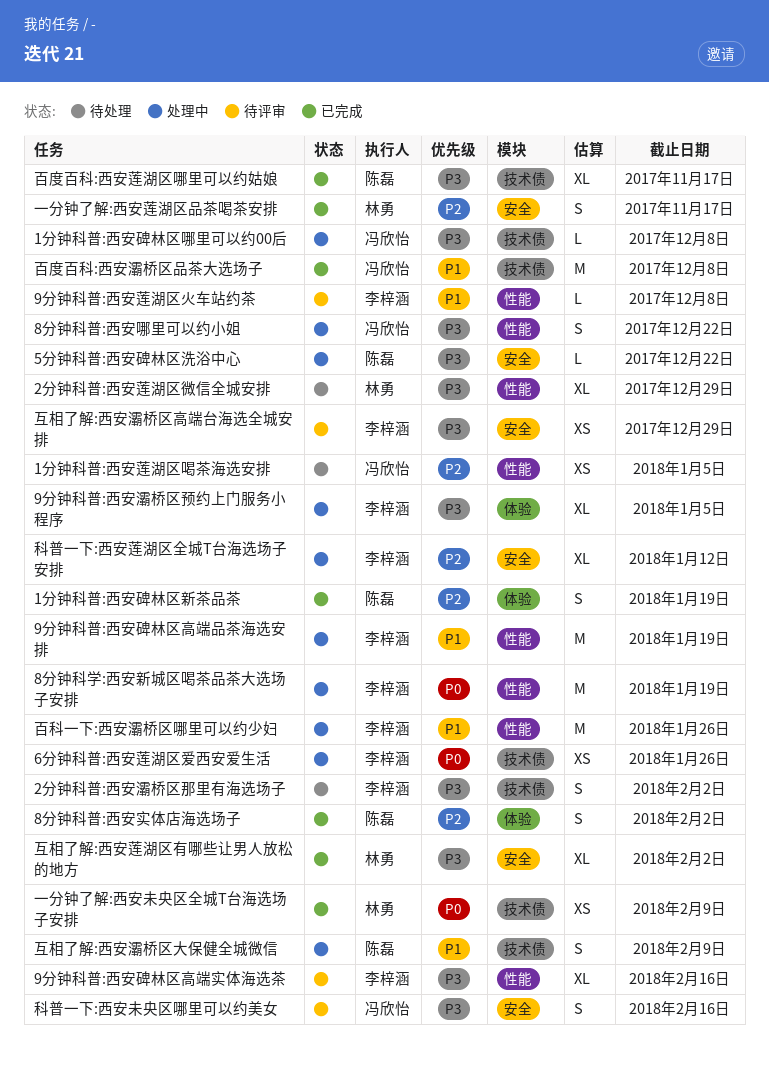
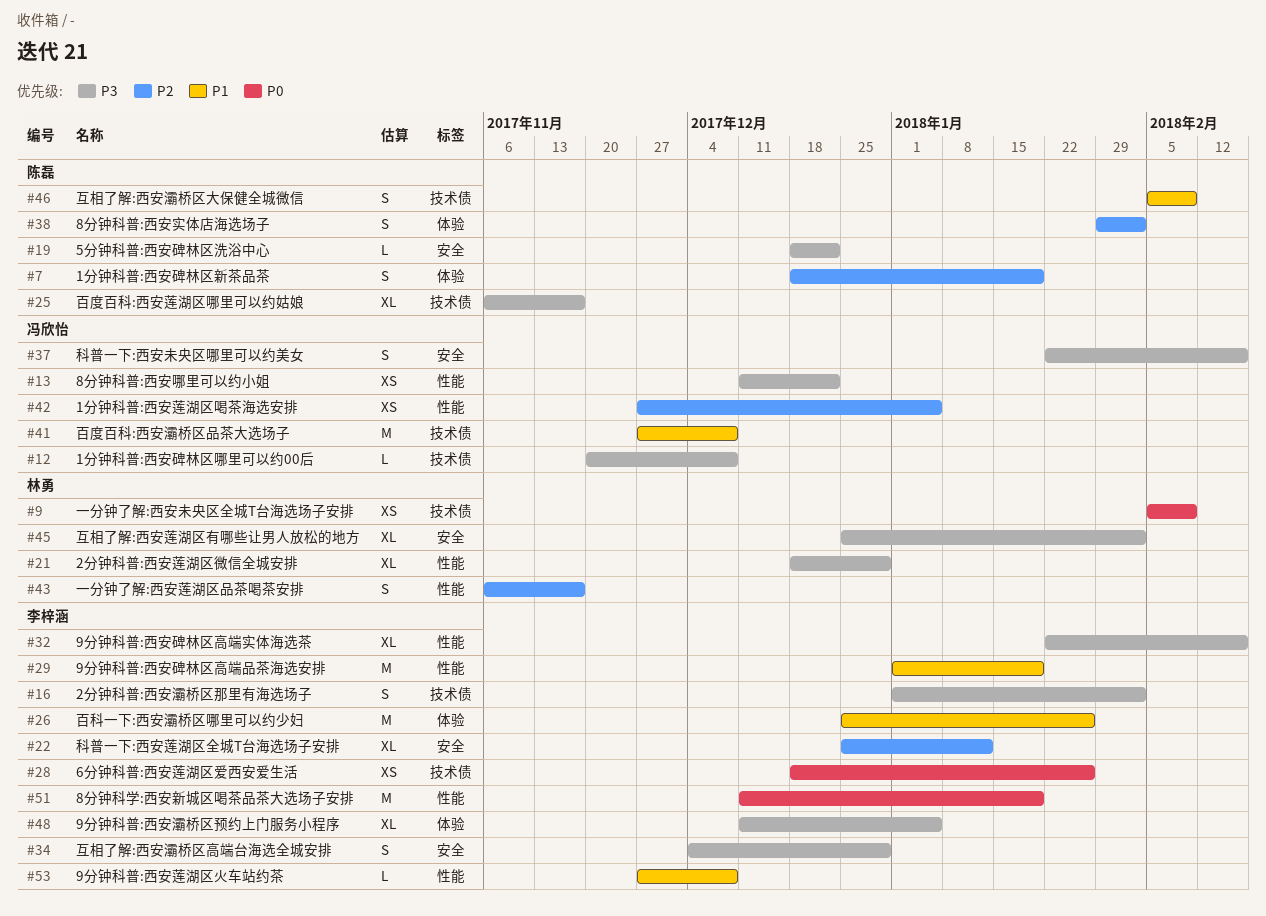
8分钟科普:西安哪里可以约小姐, estimate: S -> XS
一分钟了解:西安莲湖区品茶喝茶安排, label: 安全 -> 性能
互相了解:西安灞桥区高端台海选全城安排, estimate: XS -> S
百科一下:西安灞桥区哪里可以约少妇, label: 性能 -> 体验

